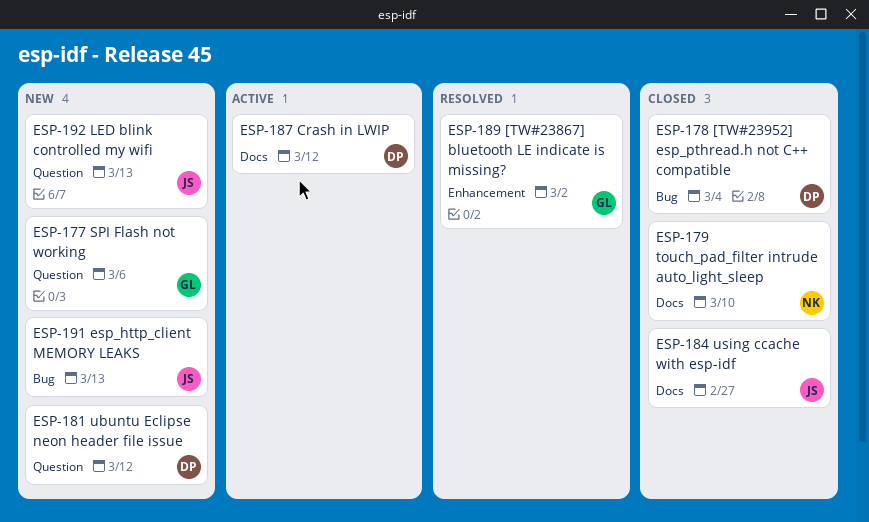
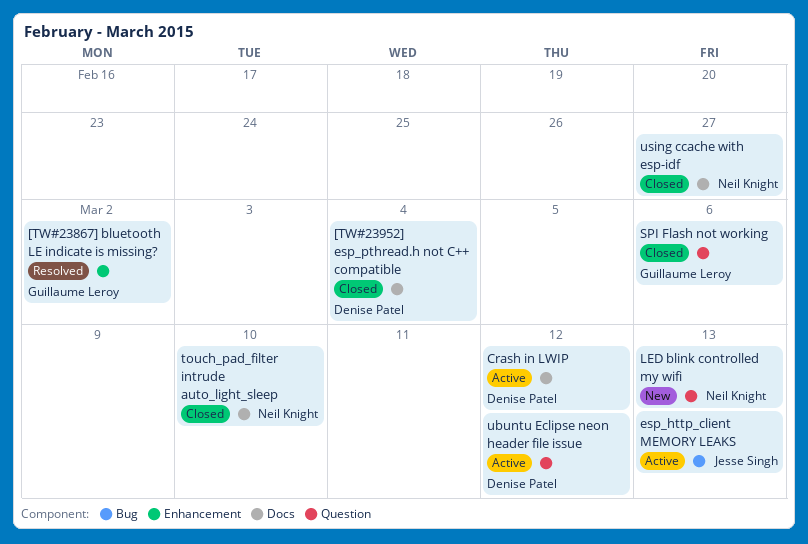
[TW#23952] esp_pthread.h not C++ compatible, label: Bug -> Docs
esp_http_client MEMORY LEAKS, status: New -> Active
LED blink controlled my wifi, owner: Jesse Singh -> Neil Knight
SPI Flash not working, status: New -> Closed
ubuntu Eclipse neon header file issue, status: New -> Active
using ccache with esp-idf, owner: Jesse Singh -> Neil Knight

